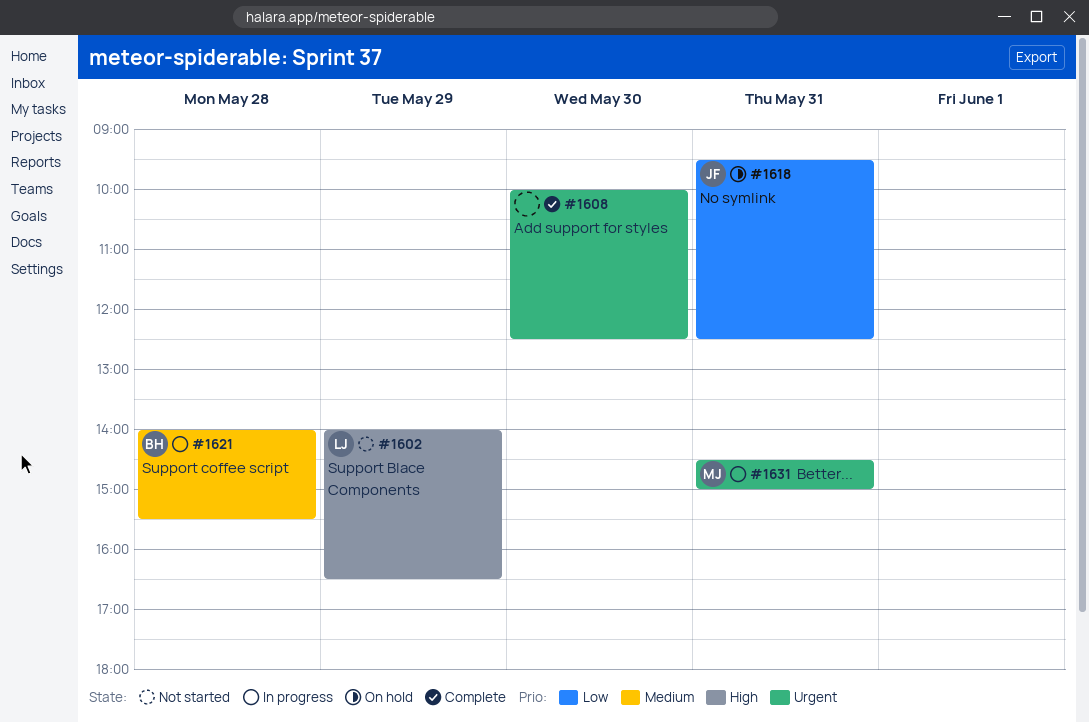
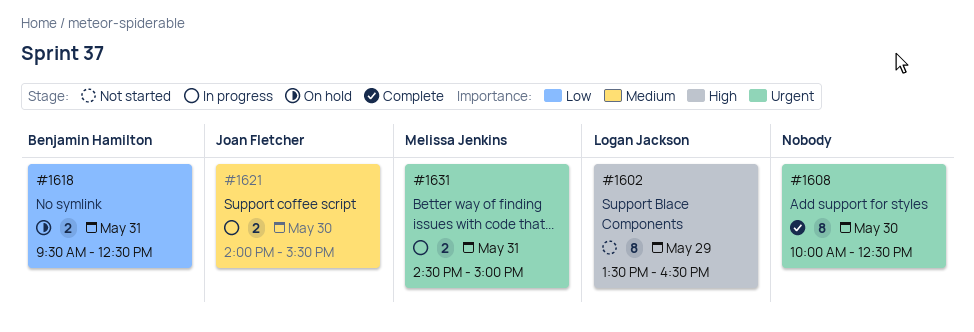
#1602, begins: 14:00 -> 13:30
#1618, owner: Joan Fletcher -> Benjamin Hamilton
#1621, owner: Benjamin Hamilton -> Joan Fletcher
#1621, day: May 28 -> May 30

